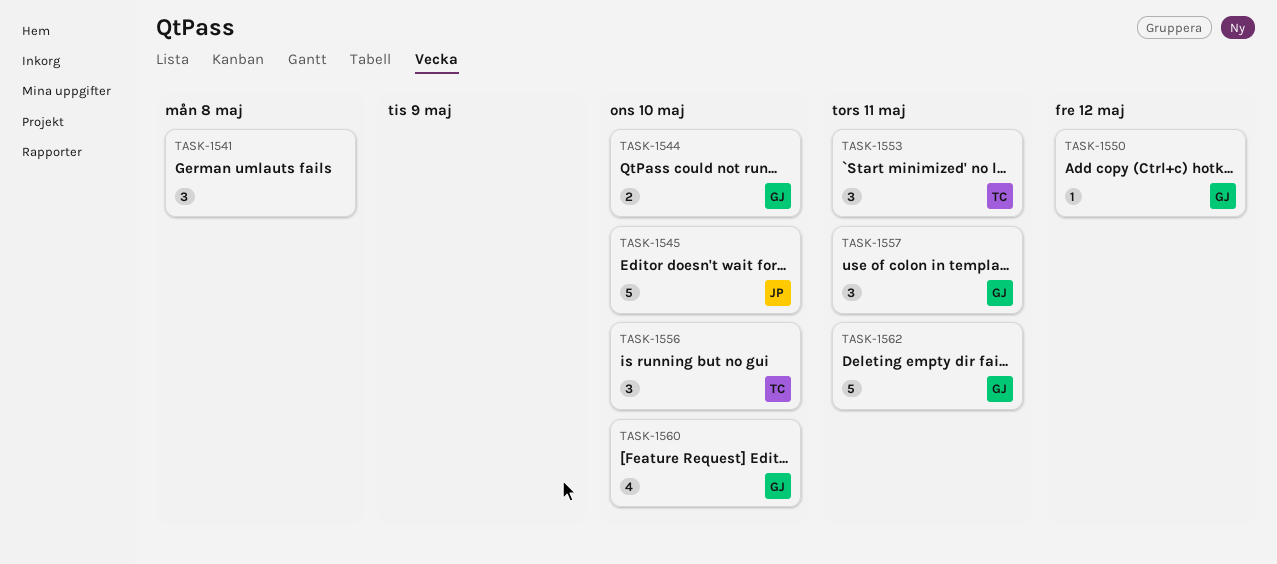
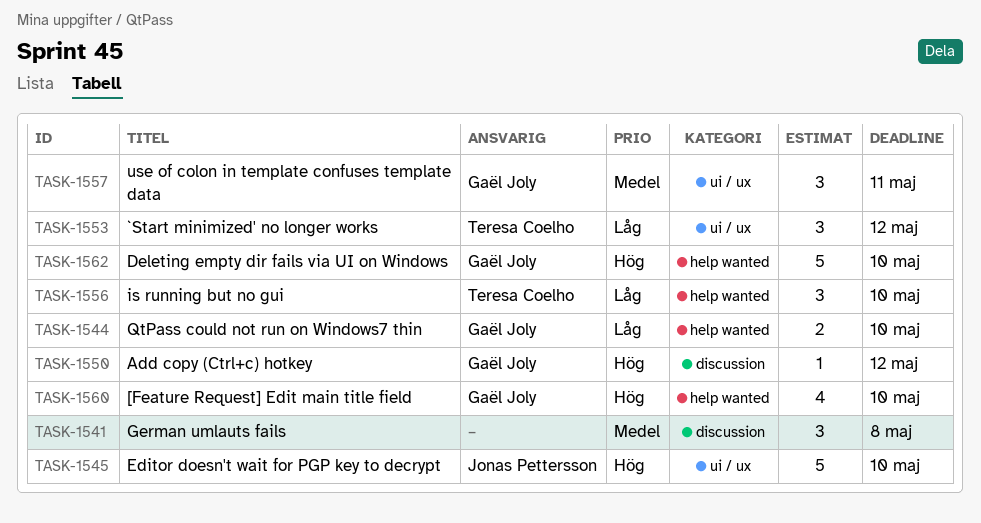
TASK-1553, due: May 11 -> May 12
TASK-1562, due: May 11 -> May 10

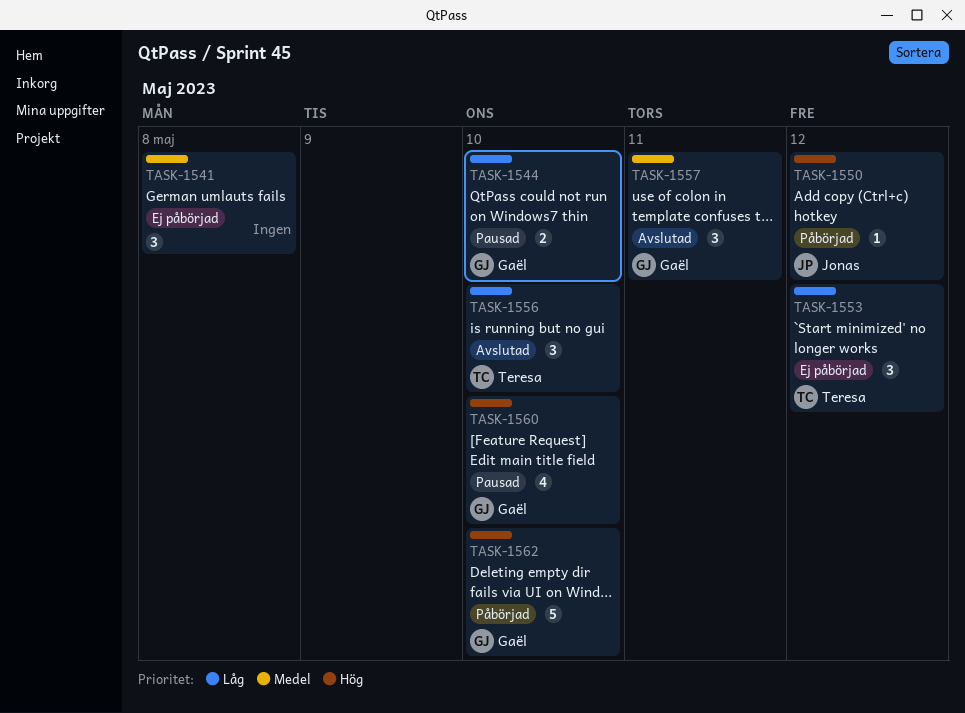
TASK-1545: present -> none
TASK-1550, owner: Gaël Joly -> Jonas Pettersson

